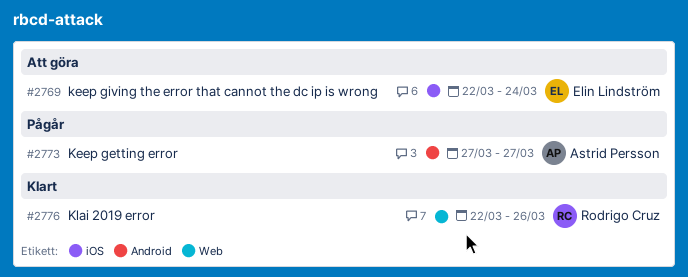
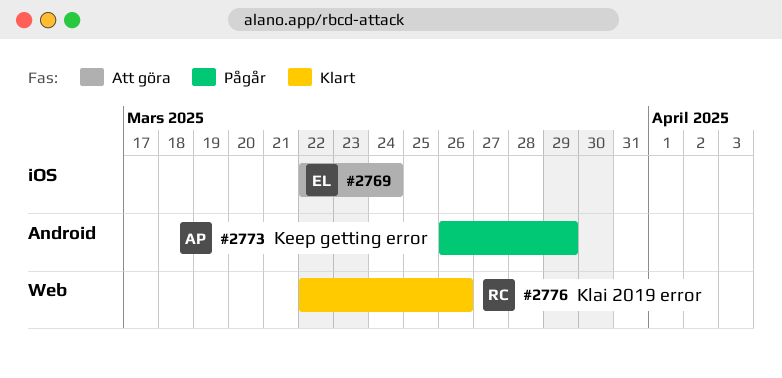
#2773, start: Mar 27 -> Mar 26
#2773, due: Mar 27 -> Mar 29

